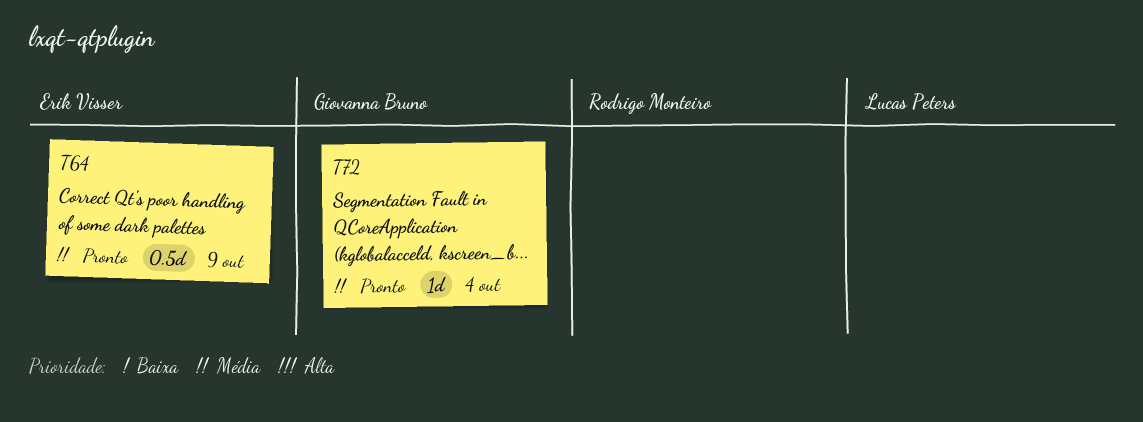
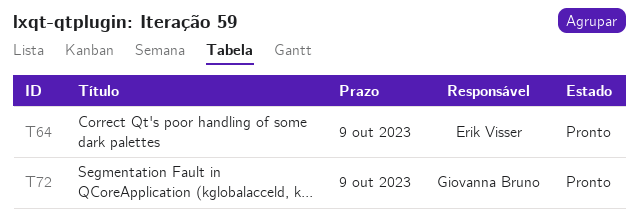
T72, due: Oct 4 -> Oct 9

